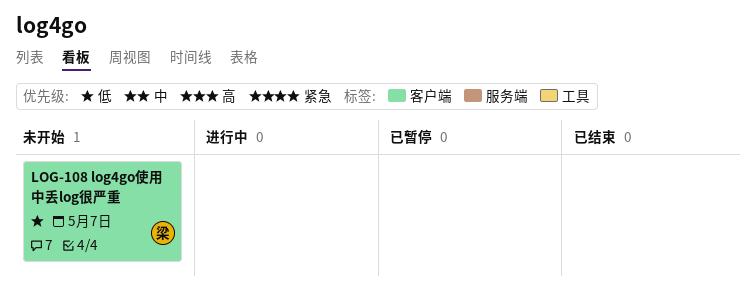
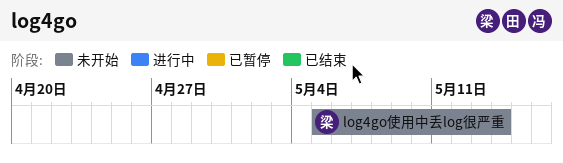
log4go使用中丢log很严重, due: May 7 -> May 14

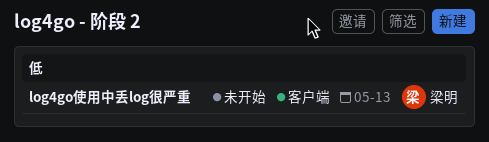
log4go使用中丢log很严重, due: May 14 -> May 13

